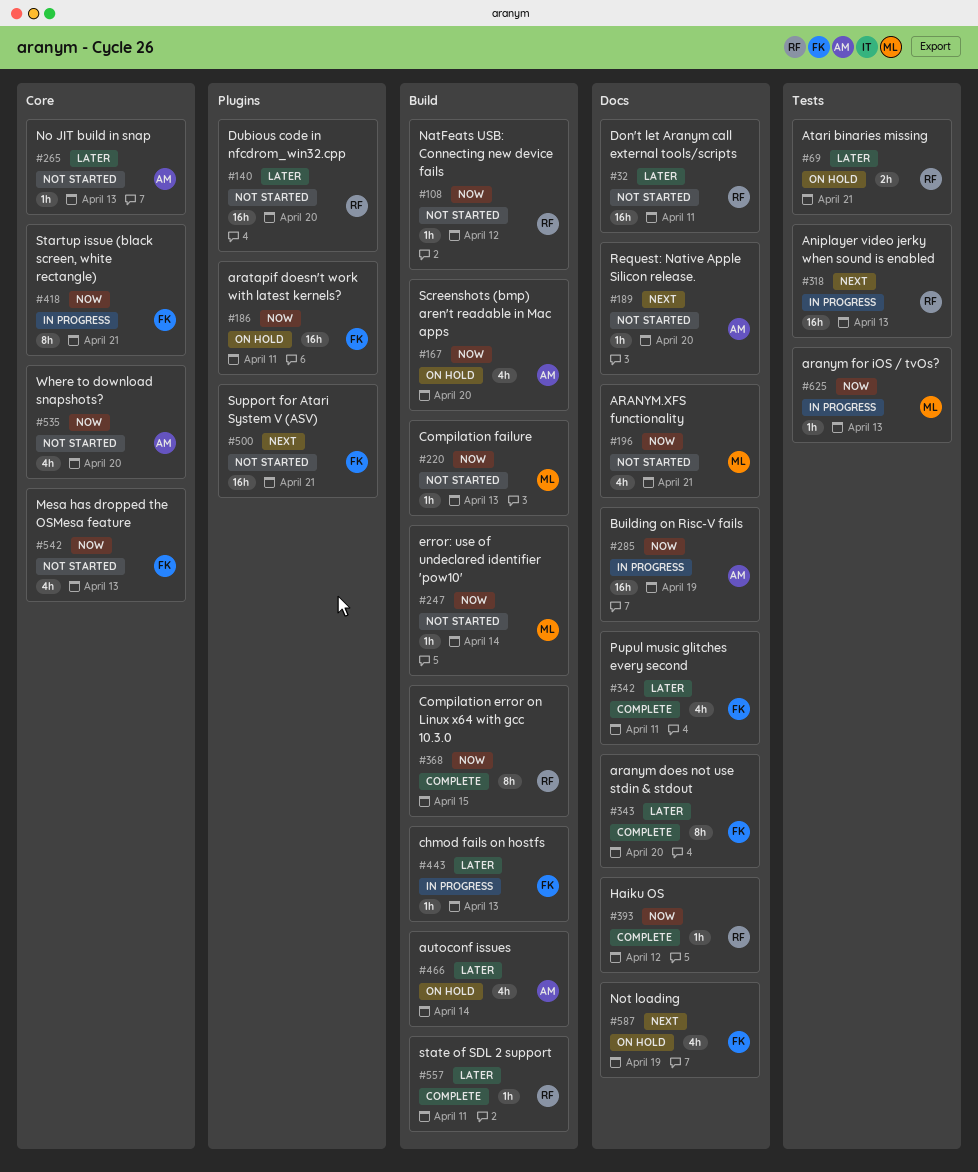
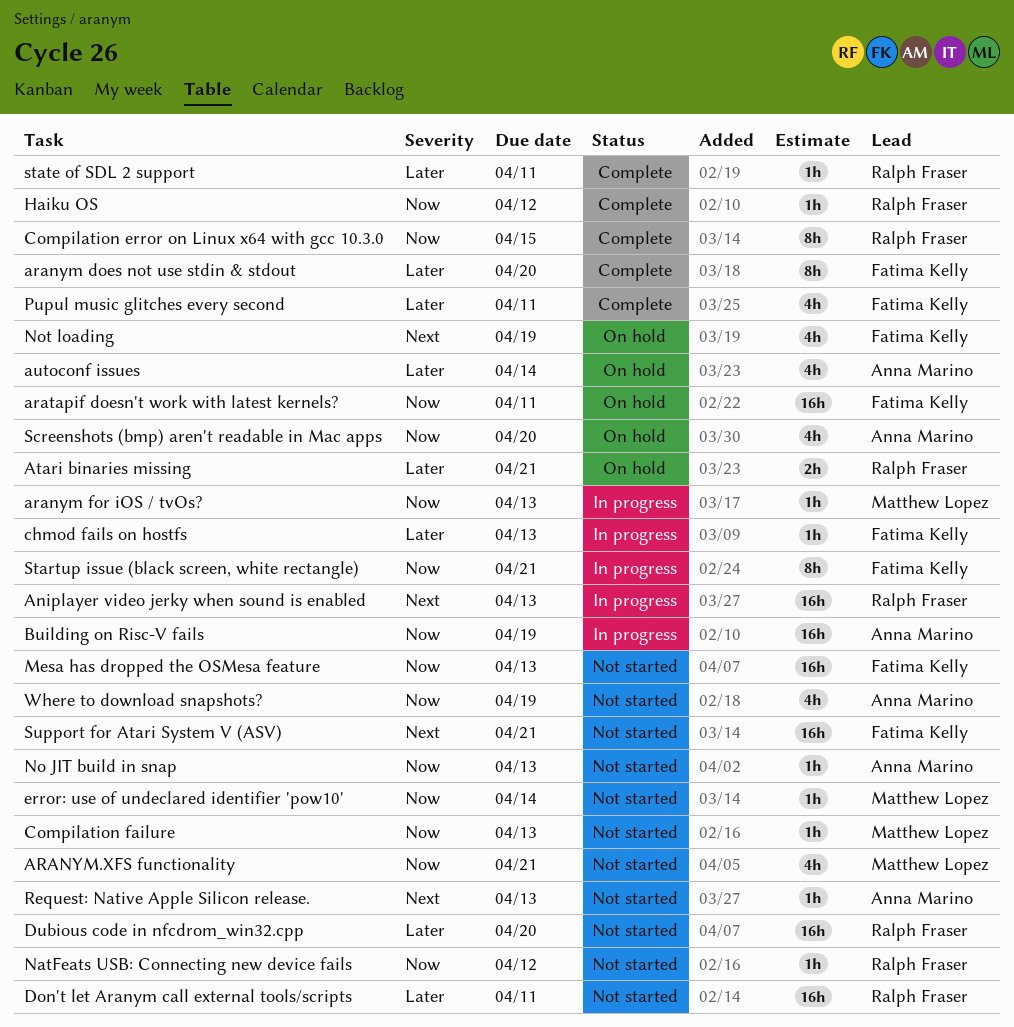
Mesa has dropped the OSMesa feature, estimate: 4h -> 16h
No JIT build in snap, priority: Later -> Now
Request: Native Apple Silicon release., due: Apr 20 -> Apr 13
Where to download snapshots?, due: Apr 20 -> Apr 19

